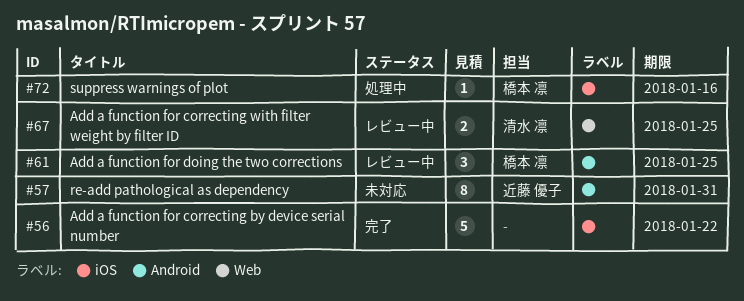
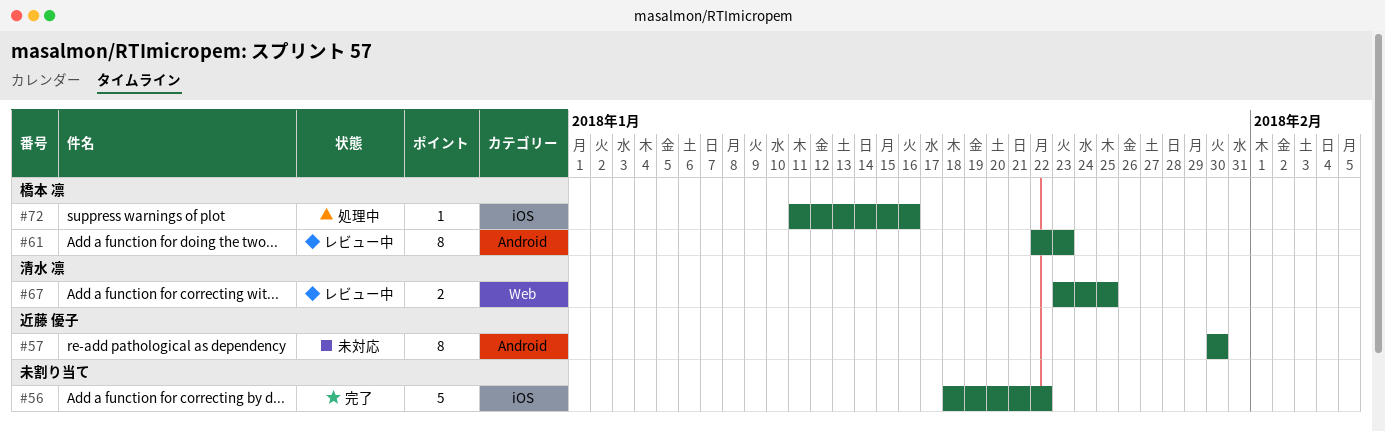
#57, due: Jan 31 -> Jan 30
#61, estimate: 3 -> 8
#61, due: Jan 25 -> Jan 23

